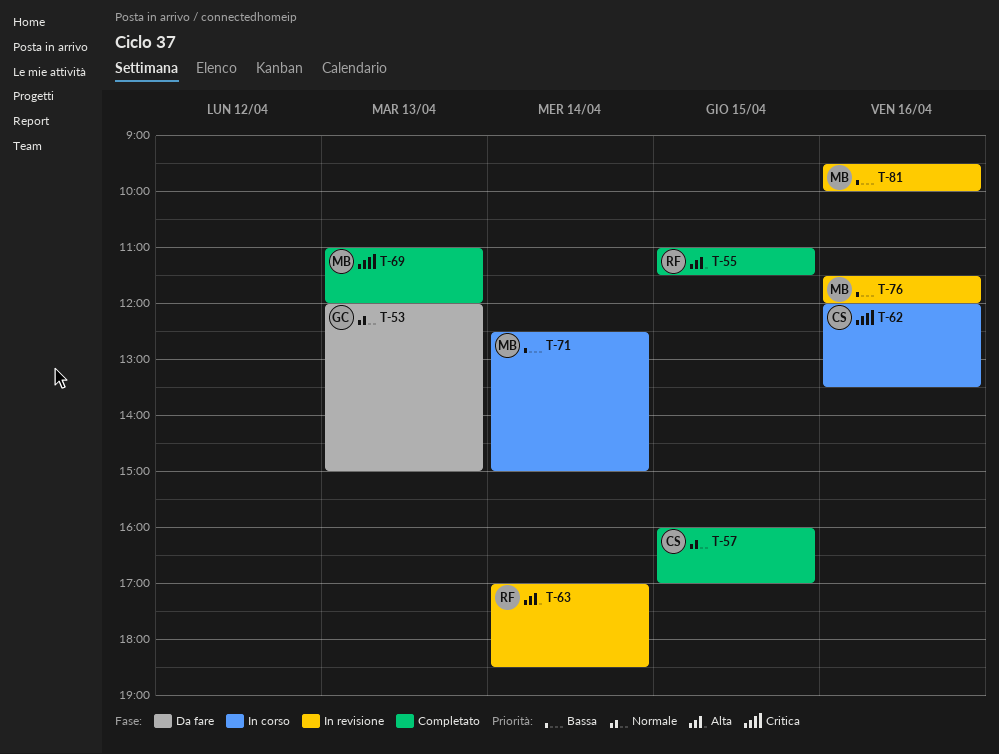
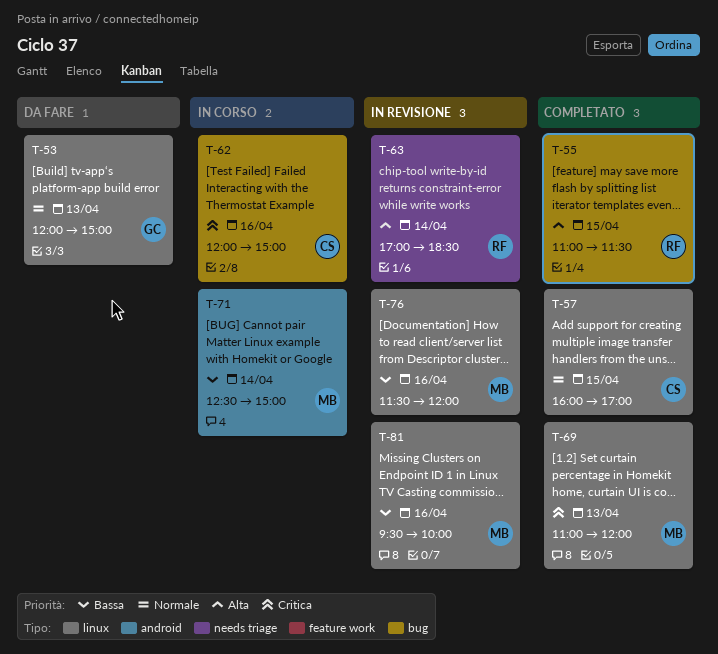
T-62, ends: 13:30 -> 15:00

